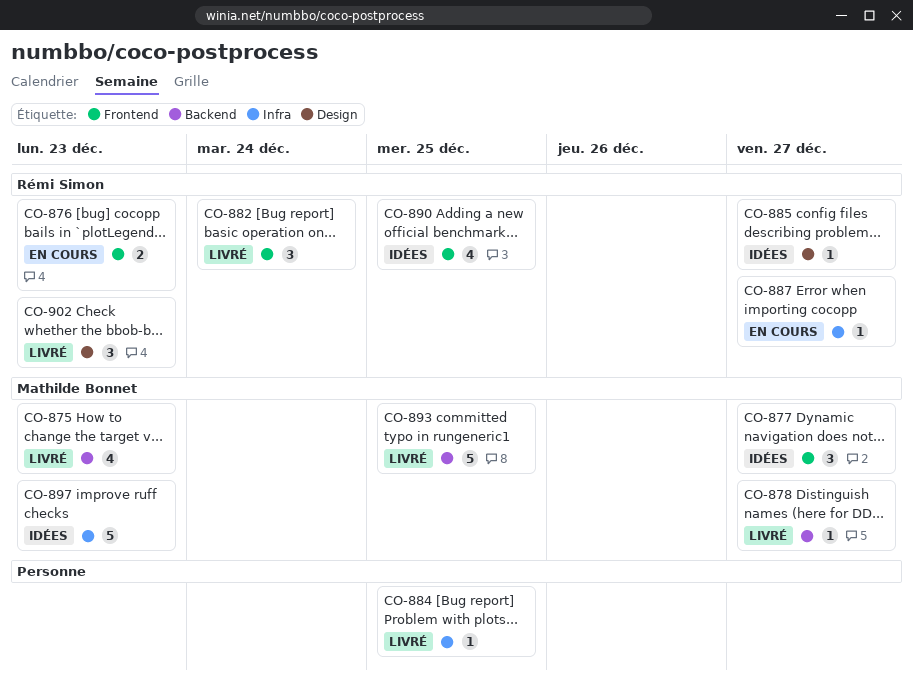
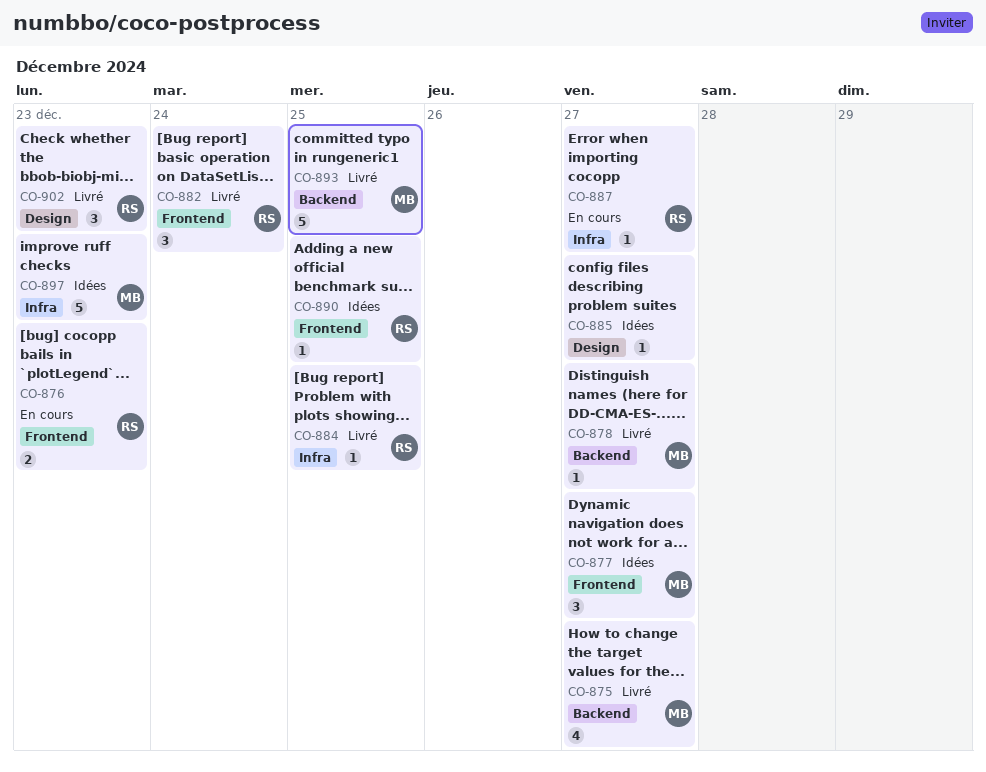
CO-875, due: Dec 23 -> Dec 27
CO-884, owner: none -> Rémi Simon
CO-885, owner: Rémi Simon -> none
CO-890, estimate: 4 -> 1

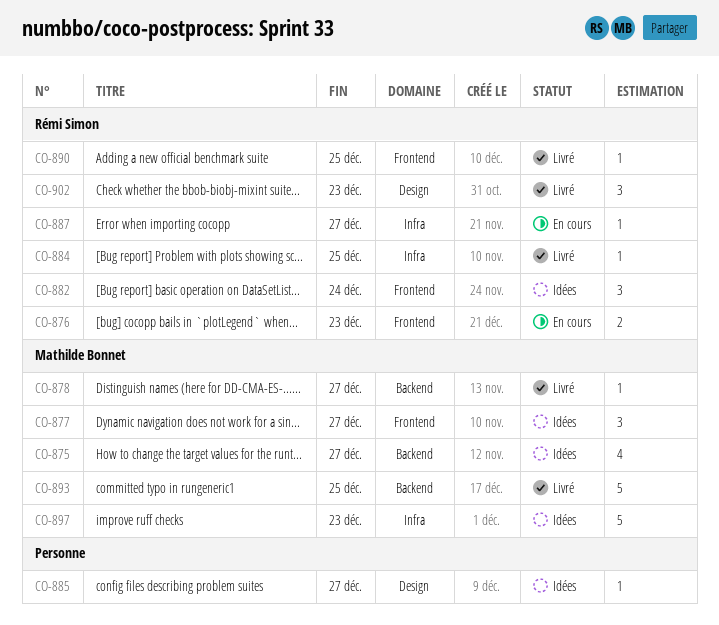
CO-875, status: Livré -> Idées
CO-882, status: Livré -> Idées
CO-890, status: Idées -> Livré

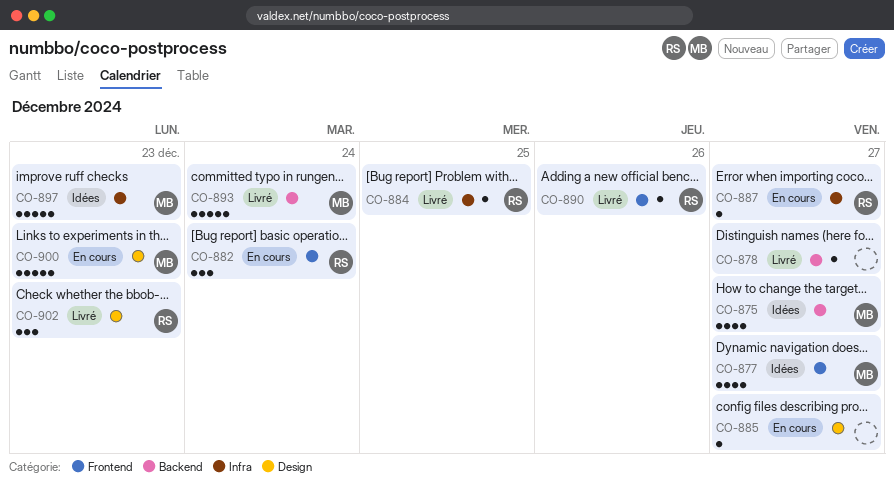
CO-876: present -> none
CO-877, estimate: 3 -> 4
CO-878, owner: Mathilde Bonnet -> none
CO-882, status: Idées -> En cours
CO-885, status: Idées -> En cours
CO-890, due: Dec 25 -> Dec 26
CO-893, due: Dec 25 -> Dec 24
CO-900: none -> present

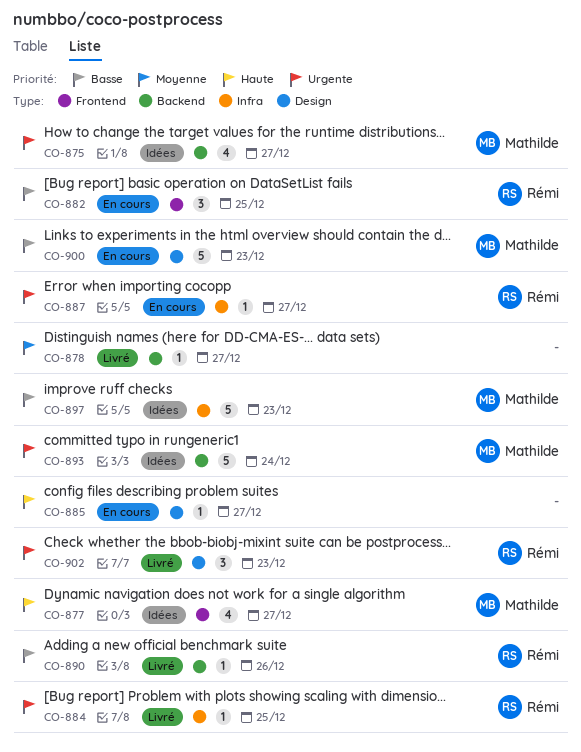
CO-882, due: Dec 24 -> Dec 25
CO-890, label: Frontend -> Backend
CO-893, status: Livré -> Idées

